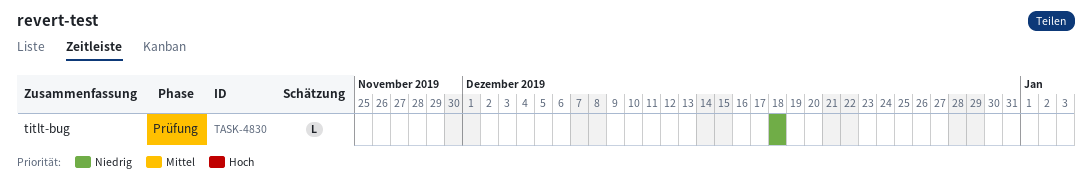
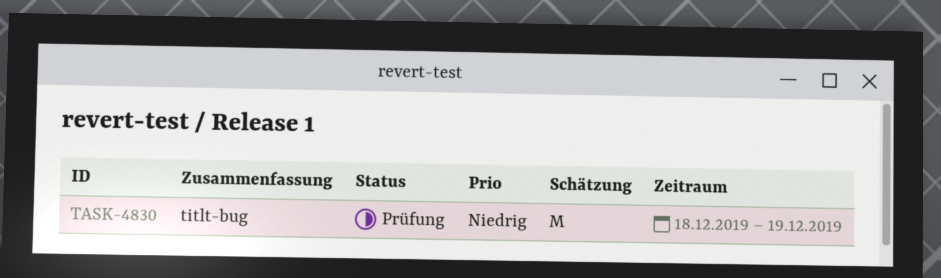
TASK-4830, estimate: L -> M
TASK-4830, due: Dec 18 -> Dec 19

